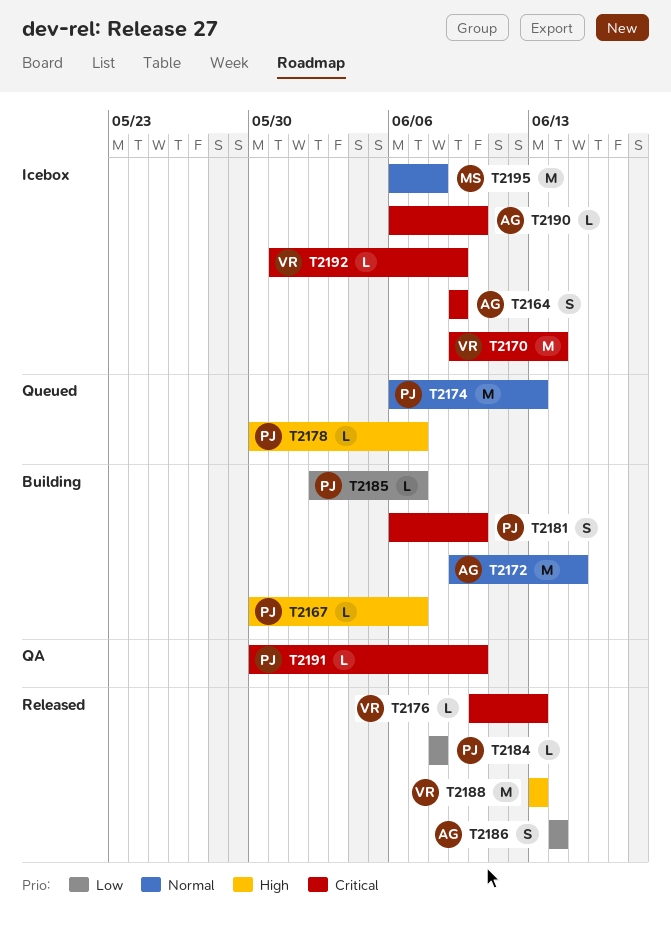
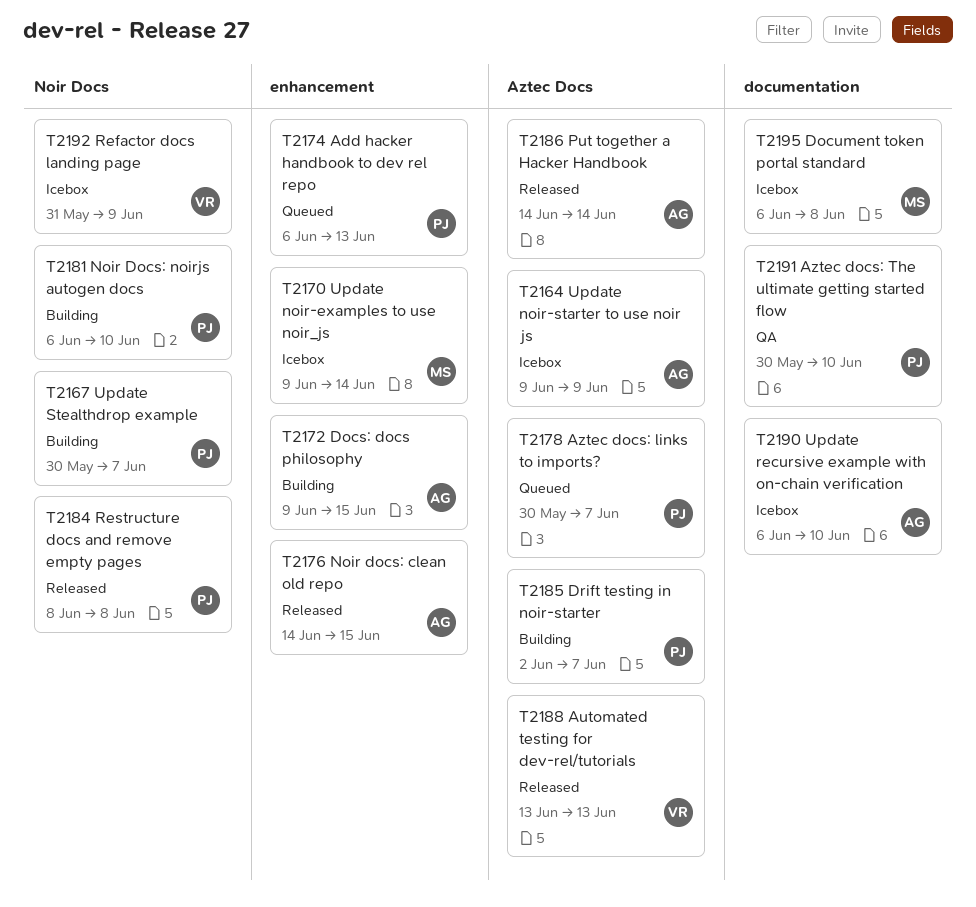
T2170, owner: VR -> MS
T2176, owner: VR -> AG
T2176, start: Jun 10 -> Jun 14
T2176, due: Jun 13 -> Jun 15

